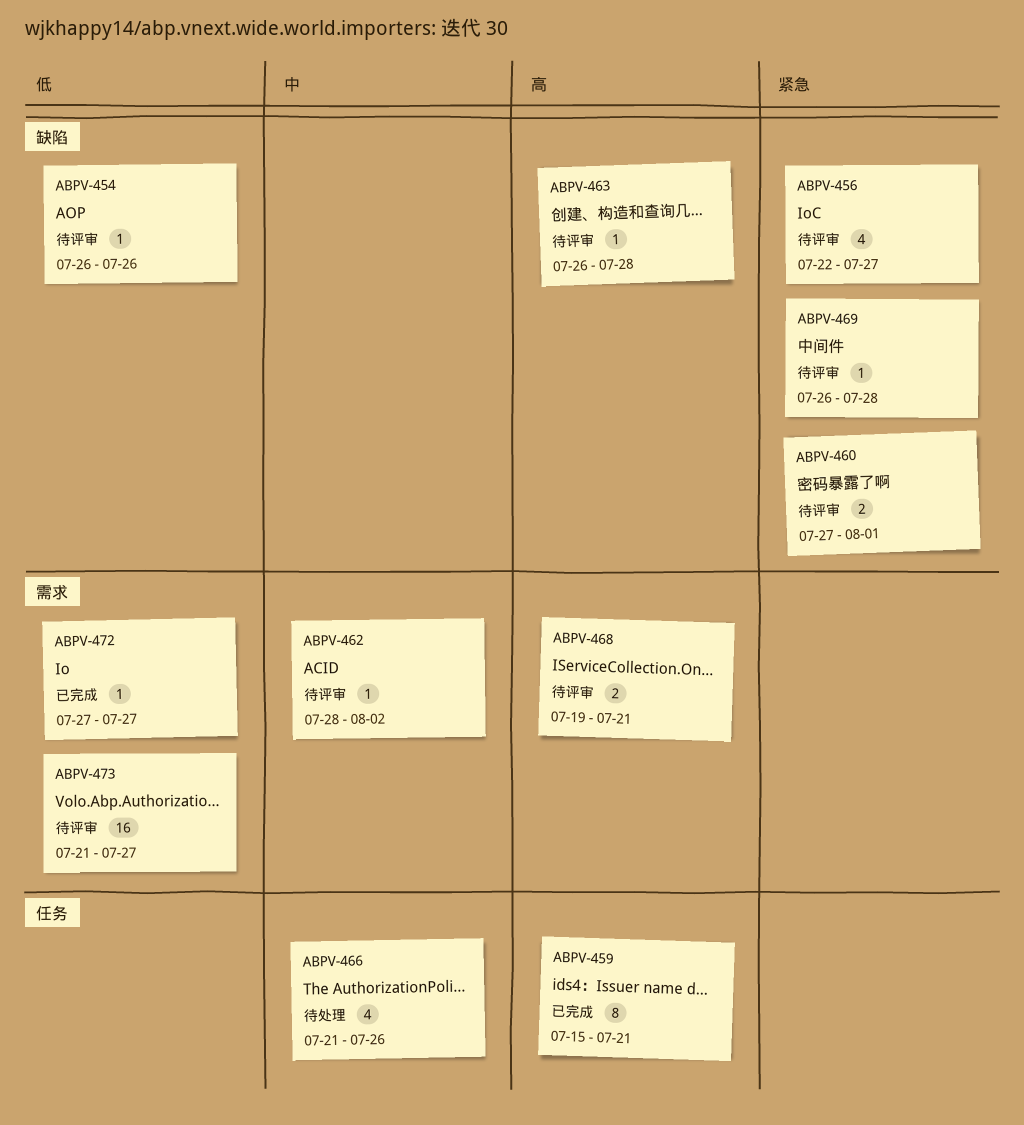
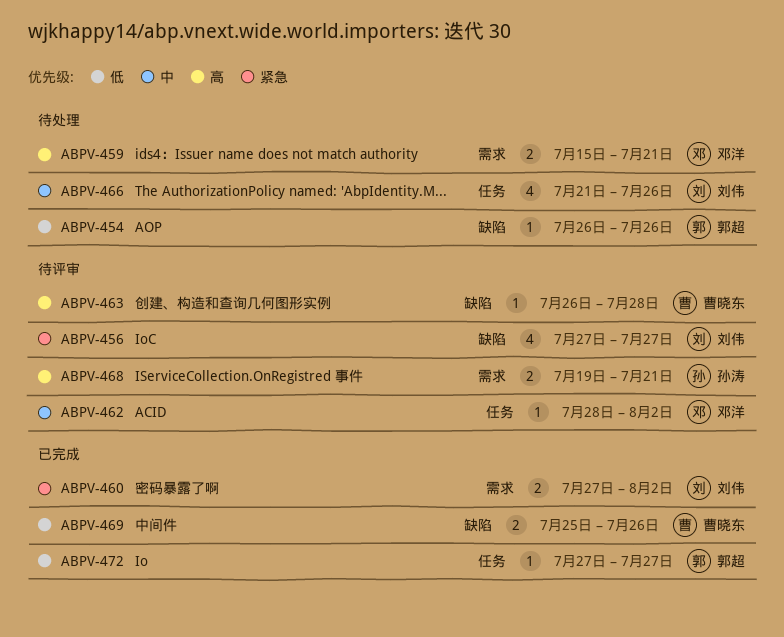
ABPV-454, status: 待评审 -> 待处理
ABPV-456, start: Jul 22 -> Jul 27
ABPV-459, status: 已完成 -> 待处理
ABPV-459, label: 任务 -> 需求
ABPV-459, estimate: 8 -> 2
ABPV-460, status: 待评审 -> 已完成
ABPV-460, label: 缺陷 -> 需求
ABPV-460, due: Aug 1 -> Aug 2
ABPV-462, label: 需求 -> 任务
ABPV-469, status: 待评审 -> 已完成
ABPV-469, priority: 紧急 -> 低
ABPV-469, estimate: 1 -> 2
ABPV-469, start: Jul 26 -> Jul 25
ABPV-469, due: Jul 28 -> Jul 26
ABPV-472, label: 需求 -> 任务
ABPV-473: present -> none

